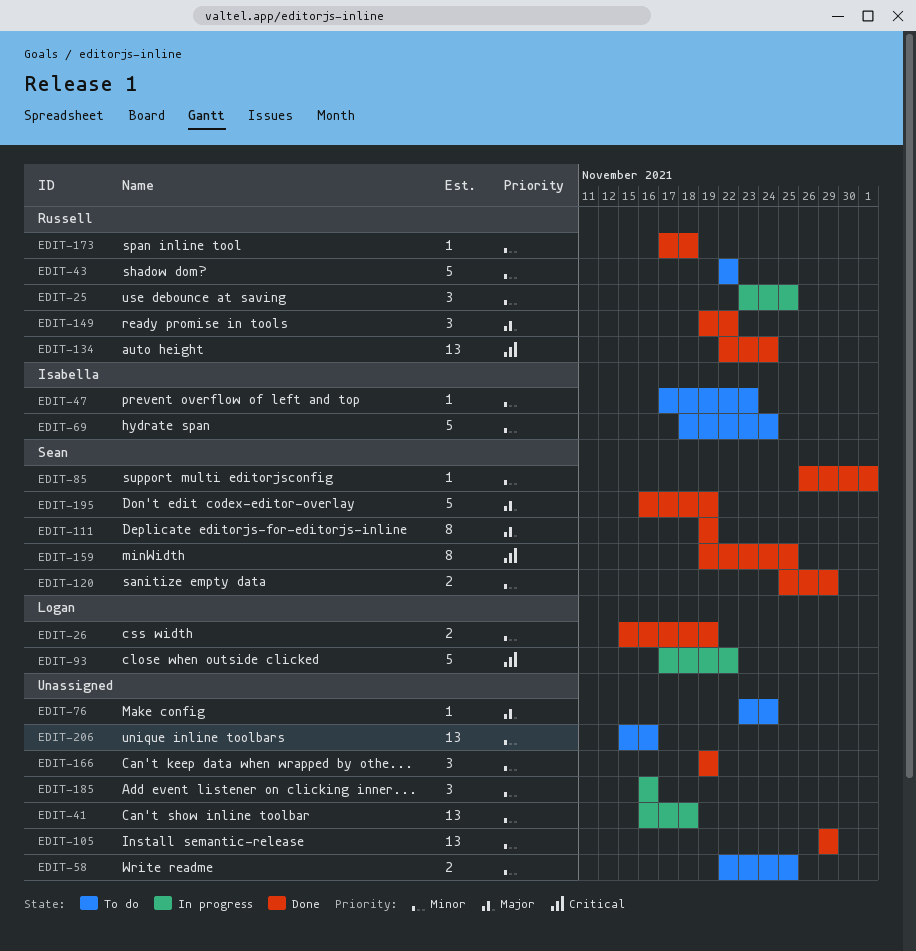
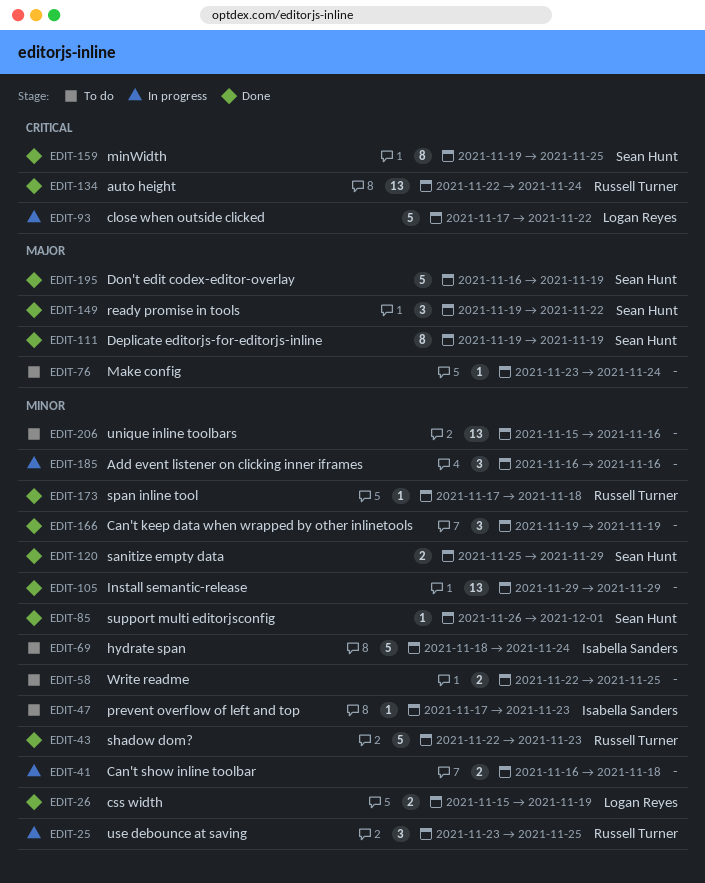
EDIT-41, estimate: 13 -> 2
EDIT-43, status: To do -> Done
EDIT-43, due: Nov 22 -> Nov 23
EDIT-149, owner: Russell Turner -> Sean Hunt

